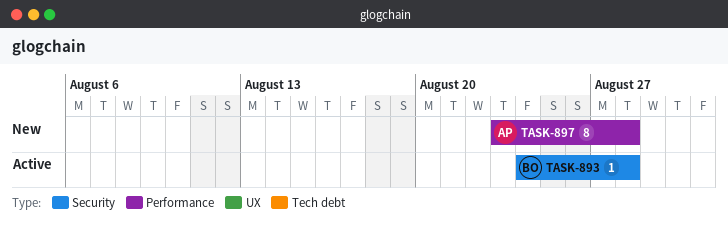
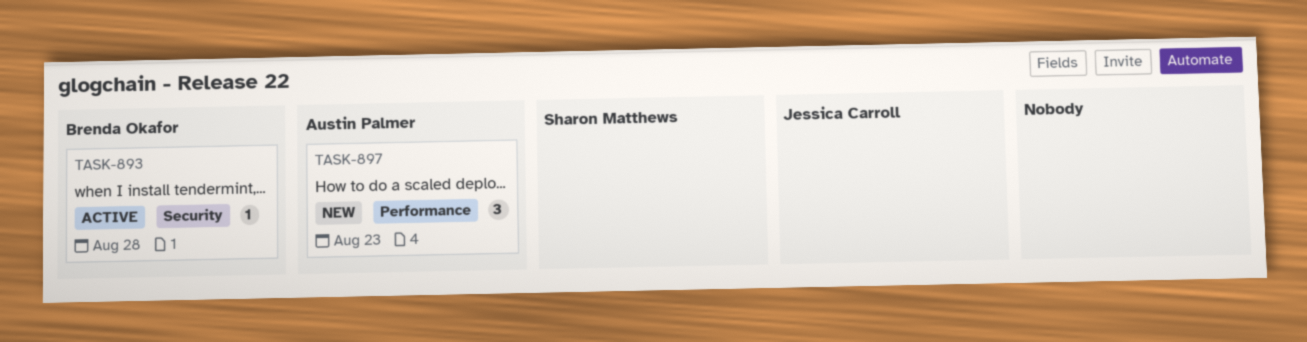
TASK-897, estimate: 8 -> 3
TASK-897, due: Aug 28 -> Aug 23

